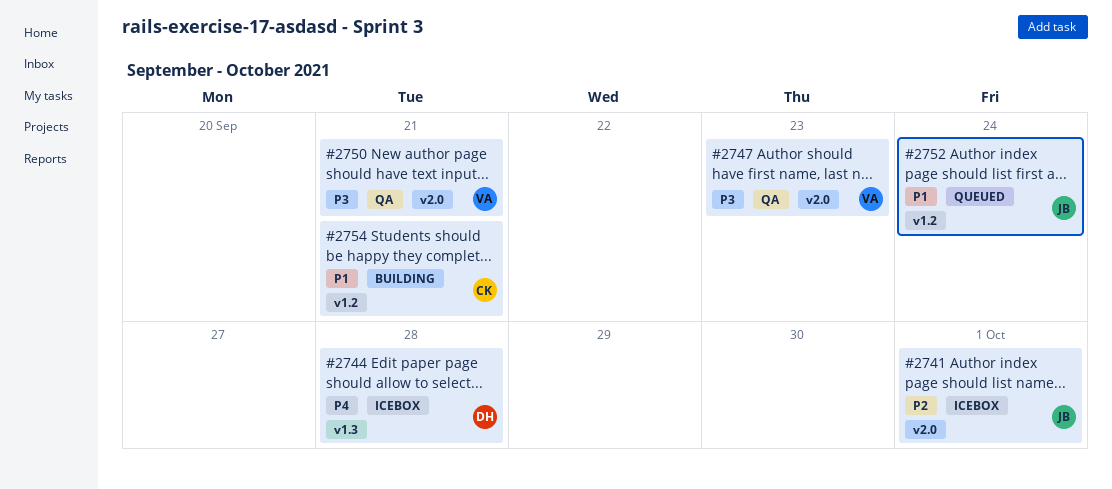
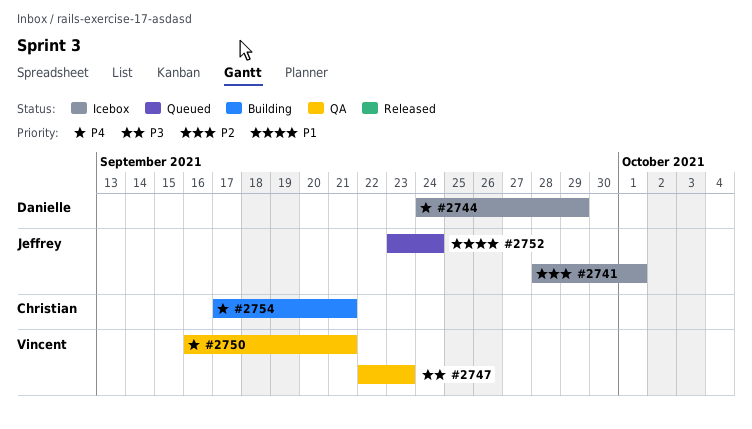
#2744, due: Sep 28 -> Sep 29
#2750, priority: P3 -> P4
#2754, priority: P1 -> P4

